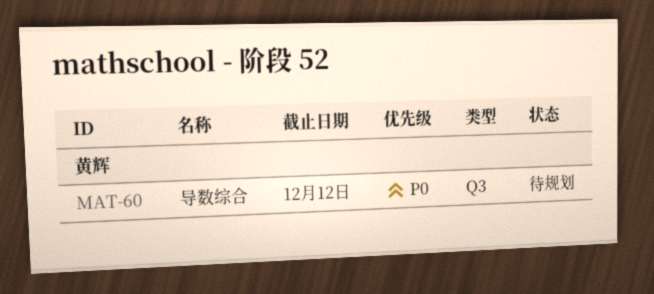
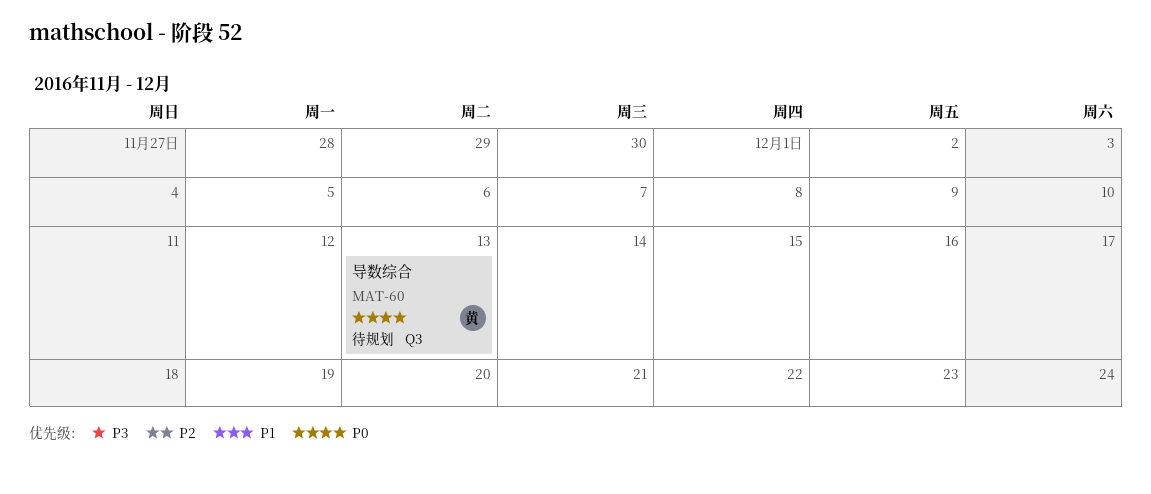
MAT-60, due: Dec 12 -> Dec 13

